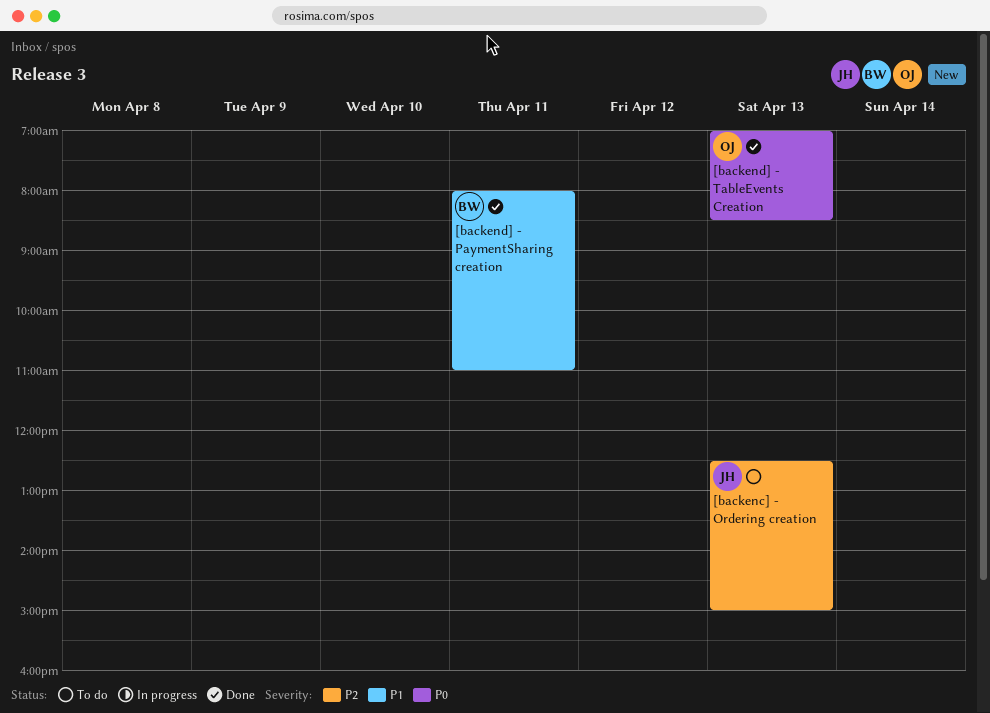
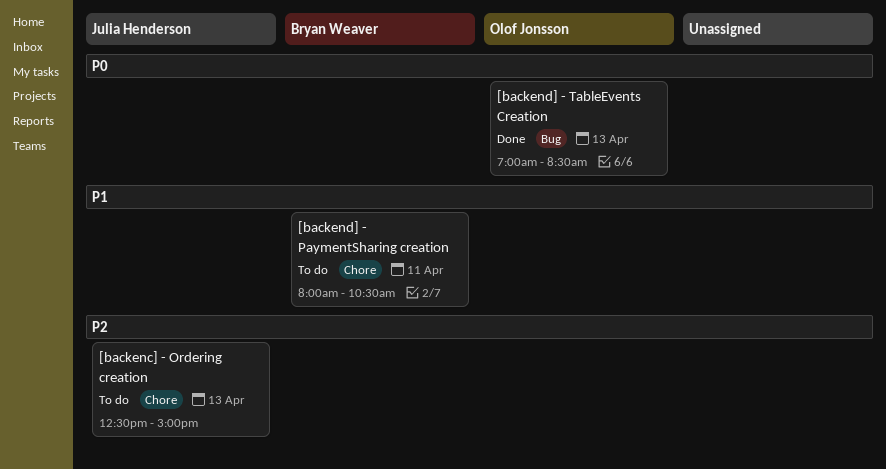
[backend] - PaymentSharing creation, status: Done -> To do
[backend] - PaymentSharing creation, ends: 11:00 -> 10:30

